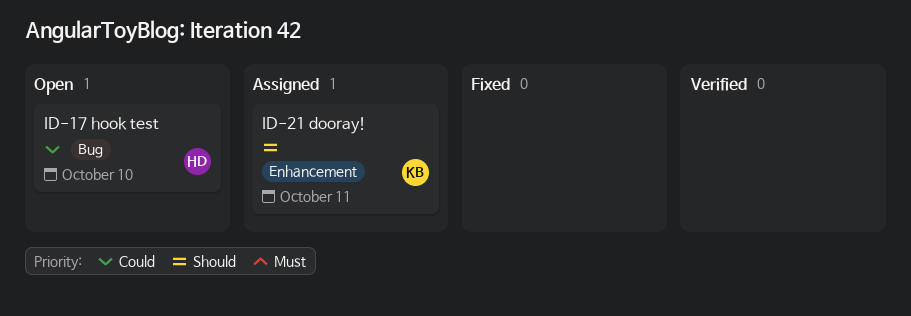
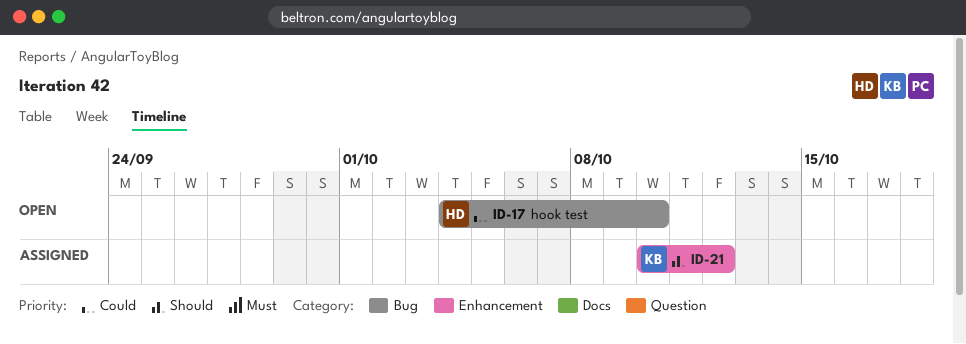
ID-21, due: Oct 11 -> Oct 12

